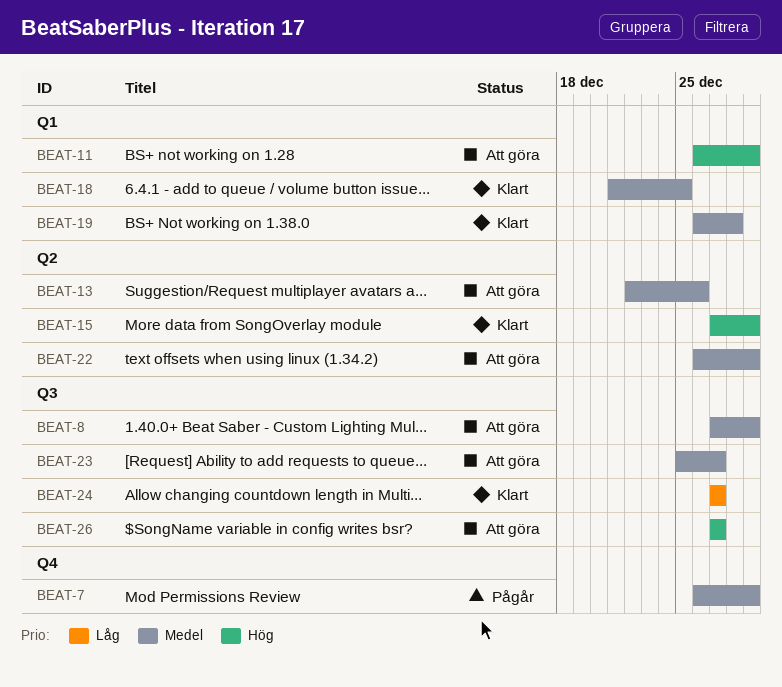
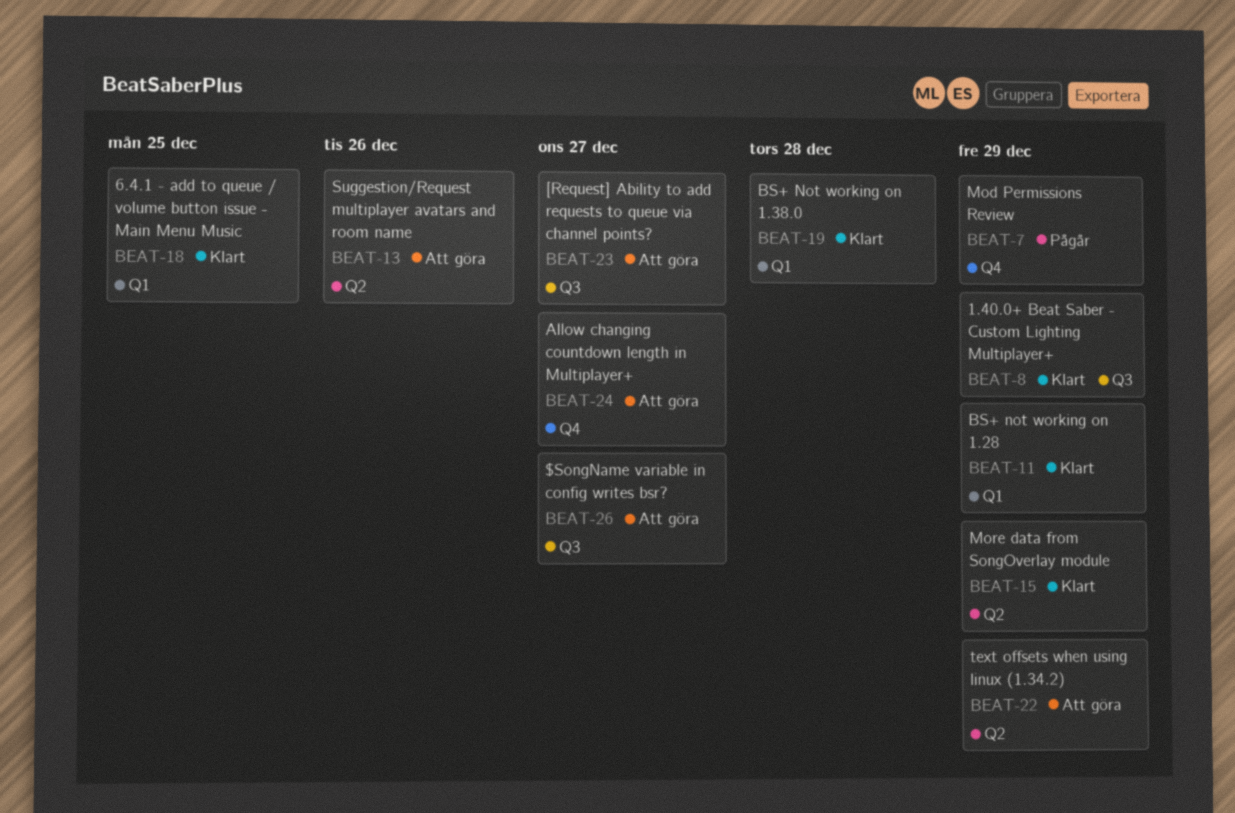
BEAT-8, status: Att göra -> Klart
BEAT-11, status: Att göra -> Klart
BEAT-24, status: Klart -> Att göra
BEAT-24, label: Q3 -> Q4

